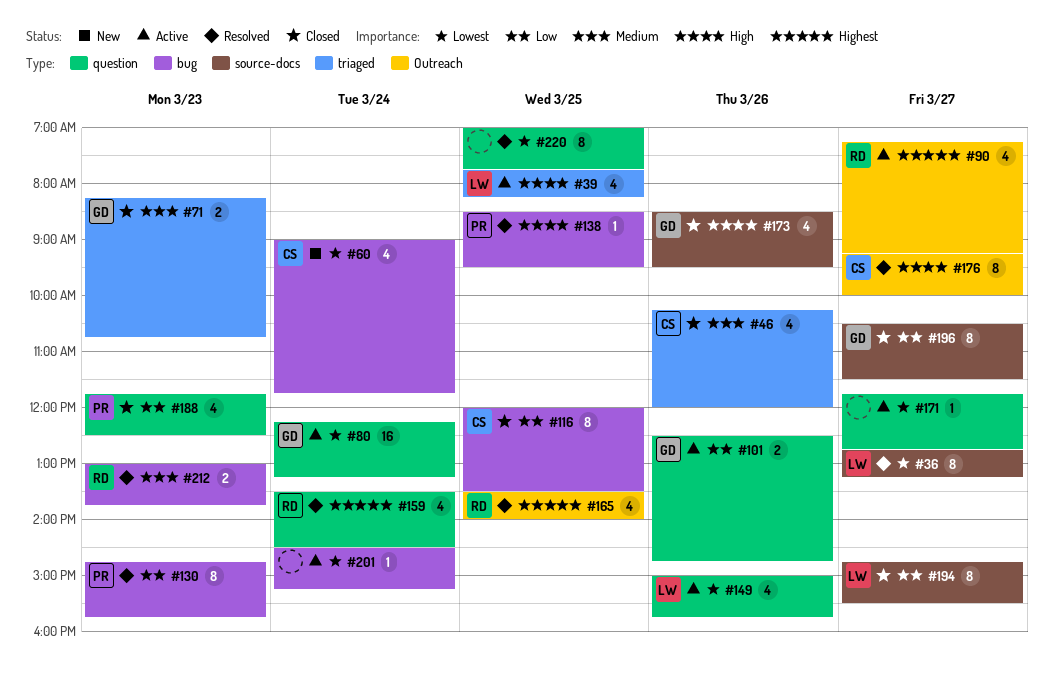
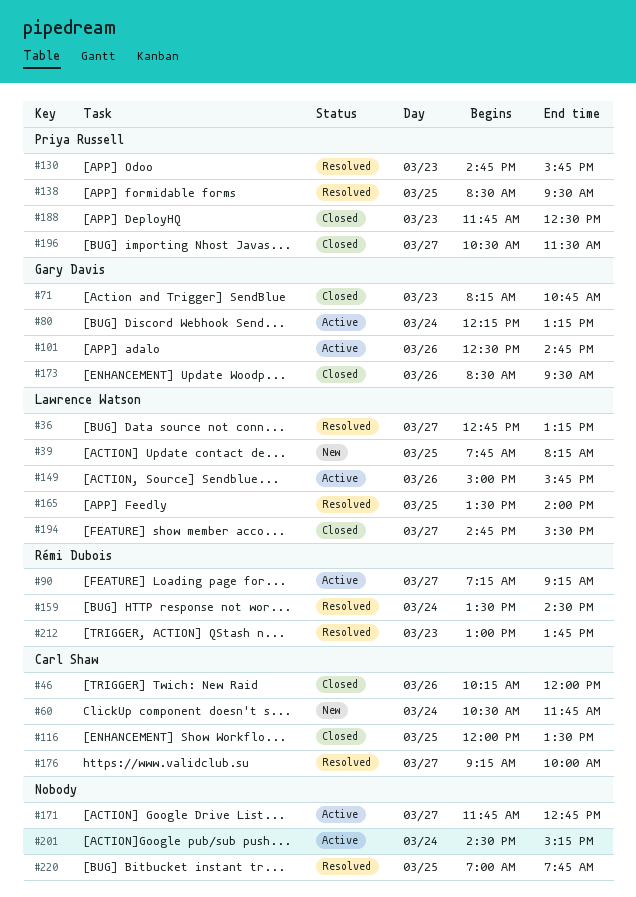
#39, status: Active -> New
#60, begins: 09:00 -> 10:30
#165, owner: Rémi Dubois -> Lawrence Watson
#196, owner: Gary Davis -> Priya Russell

